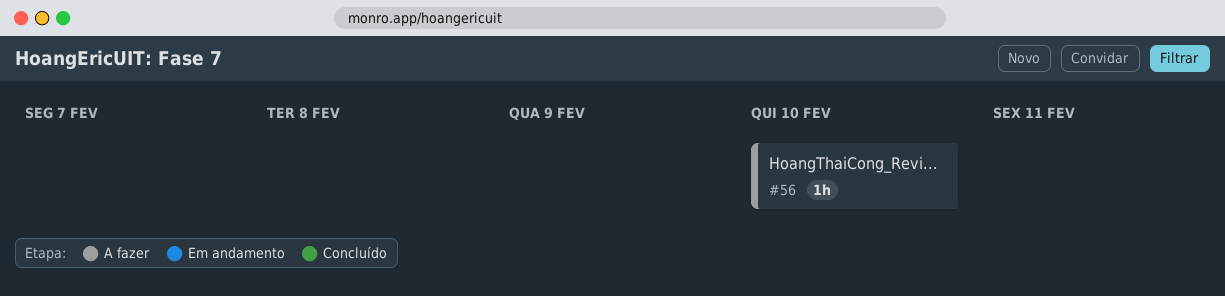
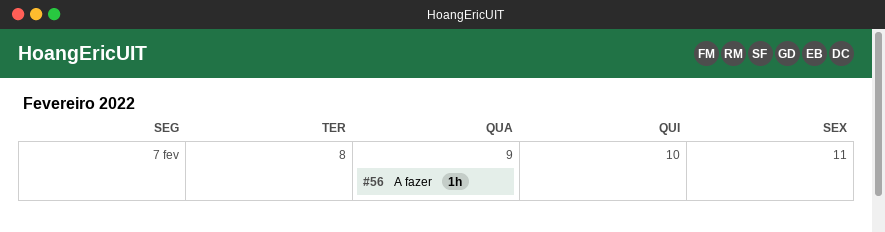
#56, due: Feb 10 -> Feb 9

